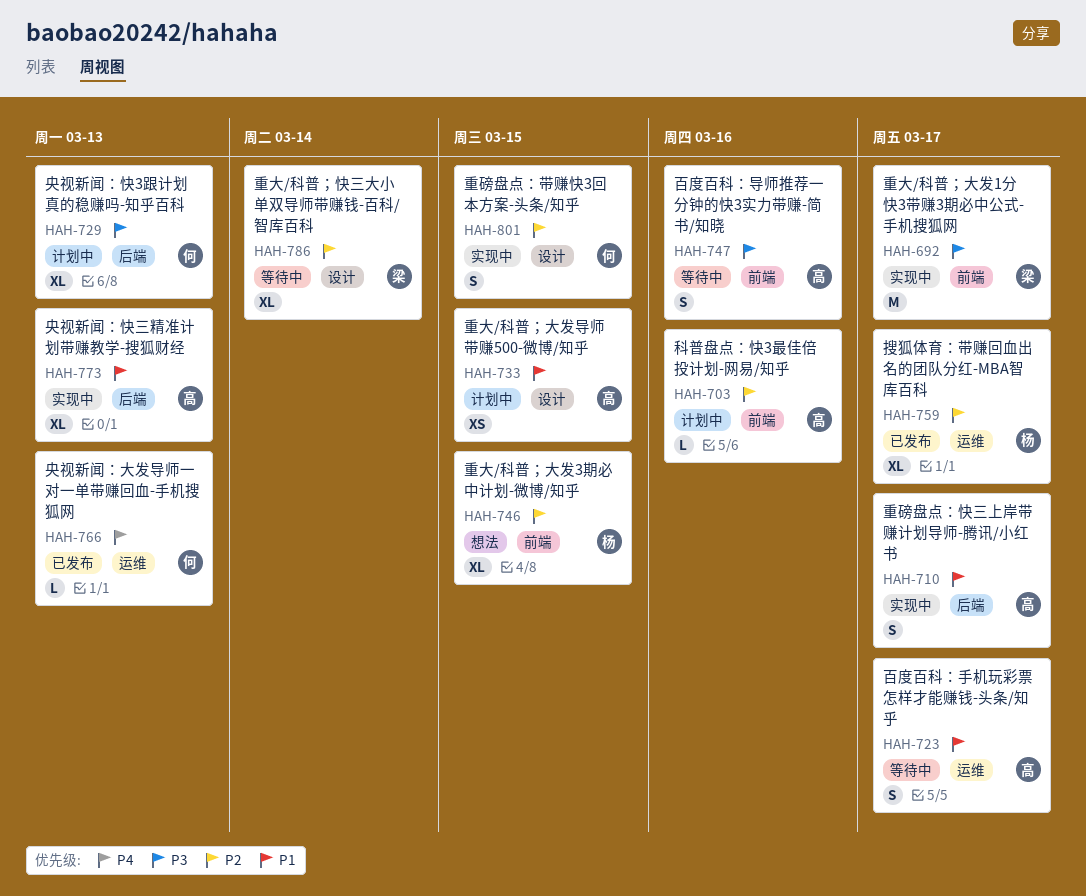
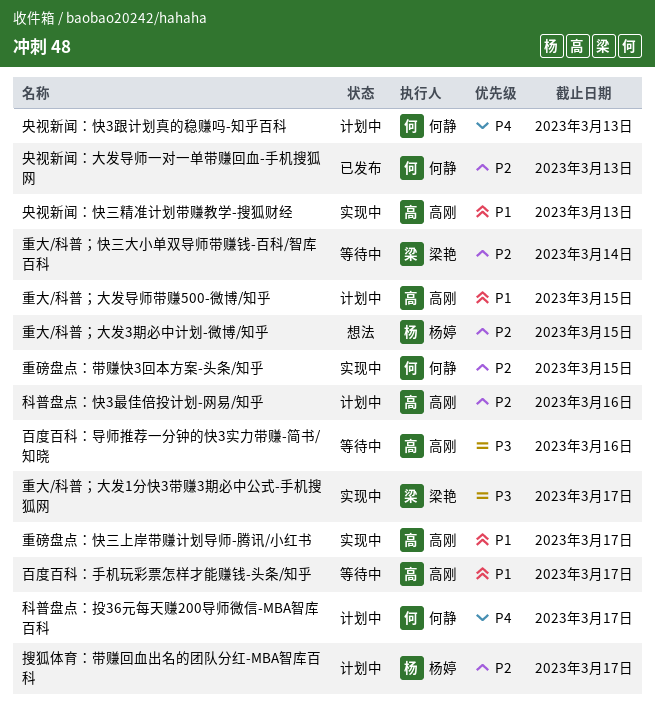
央视新闻：大发导师一对一单带赚回血-手机搜狐网, priority: P4 -> P2
央视新闻：快3跟计划真的稳赚吗-知乎百科, priority: P3 -> P4
搜狐体育：带赚回血出名的团队分红-MBA智库百科, status: 已发布 -> 计划中
科普盘点：投36元每天赚200导师微信-MBA智库百科: none -> present

